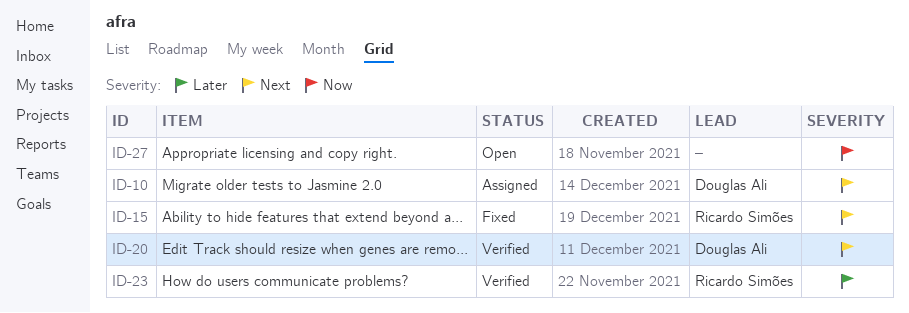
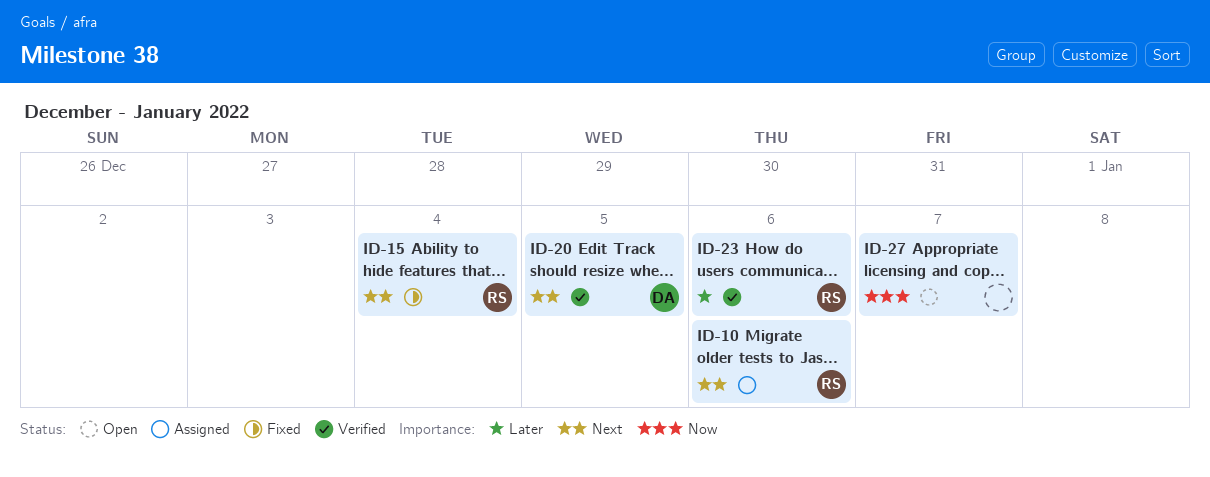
ID-10, owner: Douglas Ali -> Ricardo Simões

